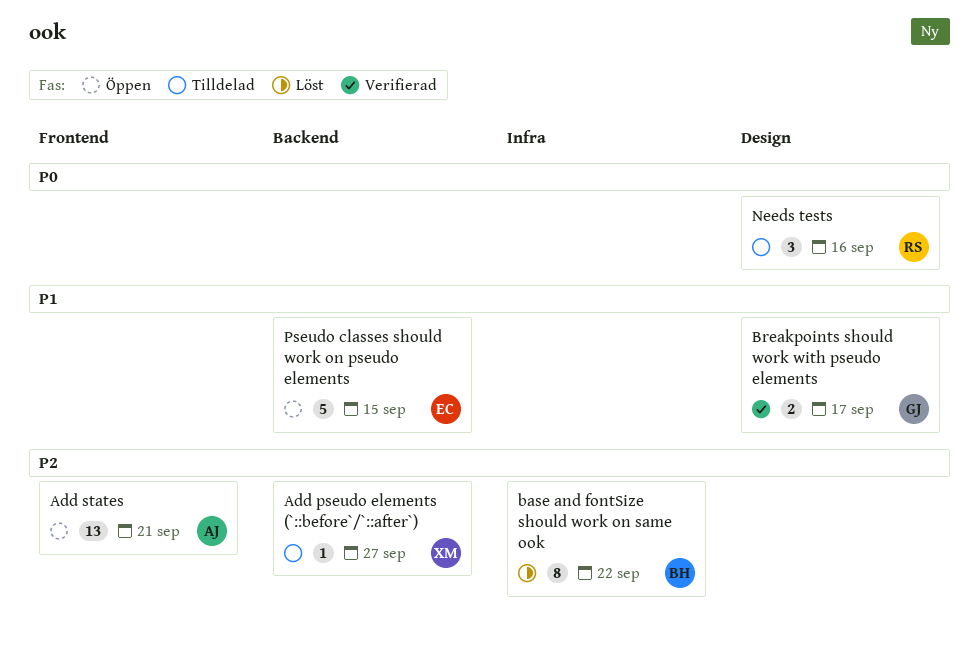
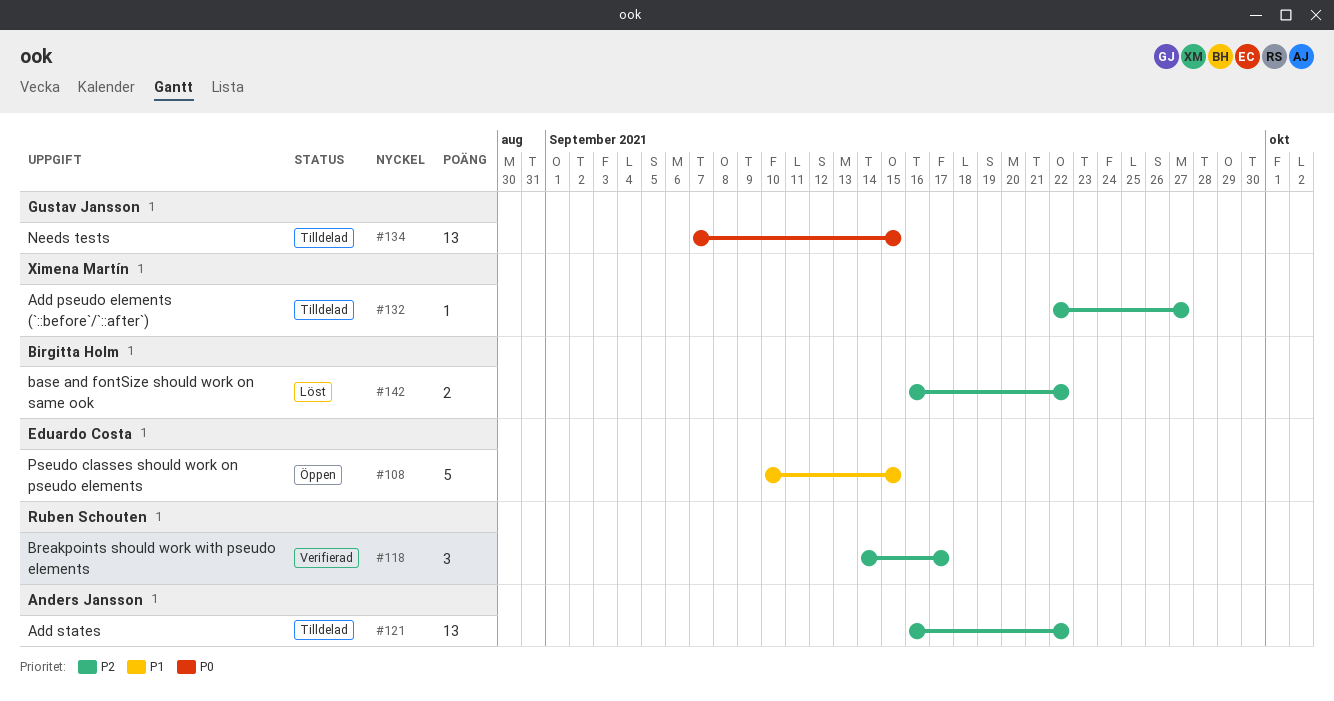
Add states, status: Öppen -> Tilldelad
Add states, due: Sep 21 -> Sep 22
base and fontSize should work on same ook, estimate: 8 -> 2
Breakpoints should work with pseudo elements, owner: Gustav Jansson -> Ruben Schouten
Breakpoints should work with pseudo elements, priority: P1 -> P2
Breakpoints should work with pseudo elements, estimate: 2 -> 3
Needs tests, owner: Ruben Schouten -> Gustav Jansson
Needs tests, estimate: 3 -> 13
Needs tests, due: Sep 16 -> Sep 15

